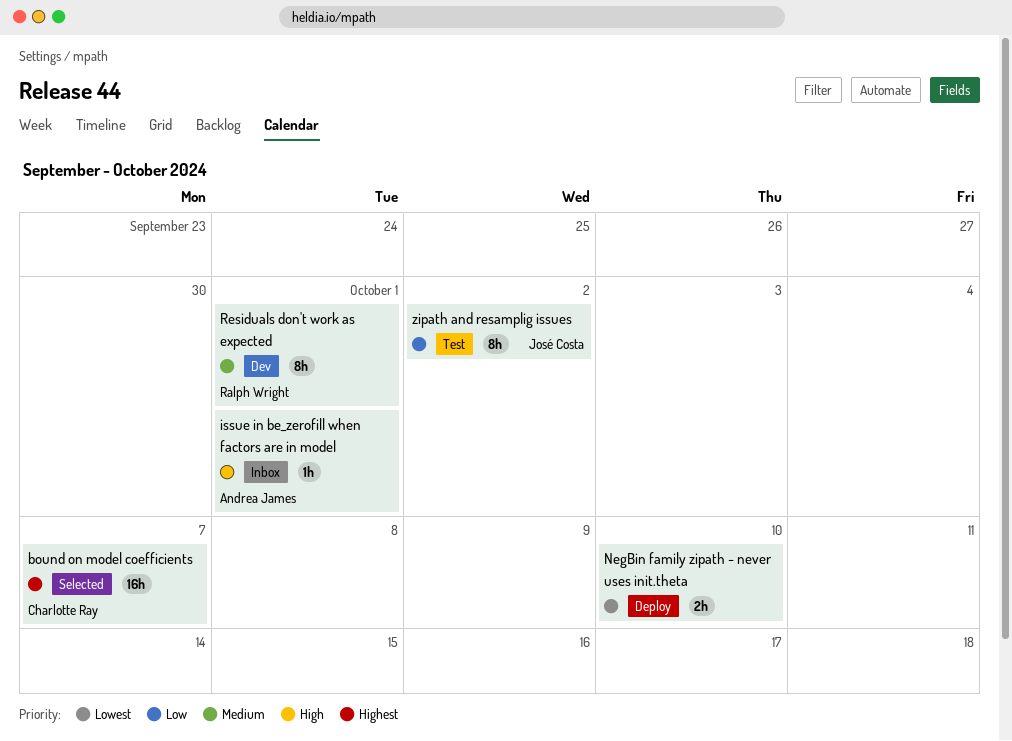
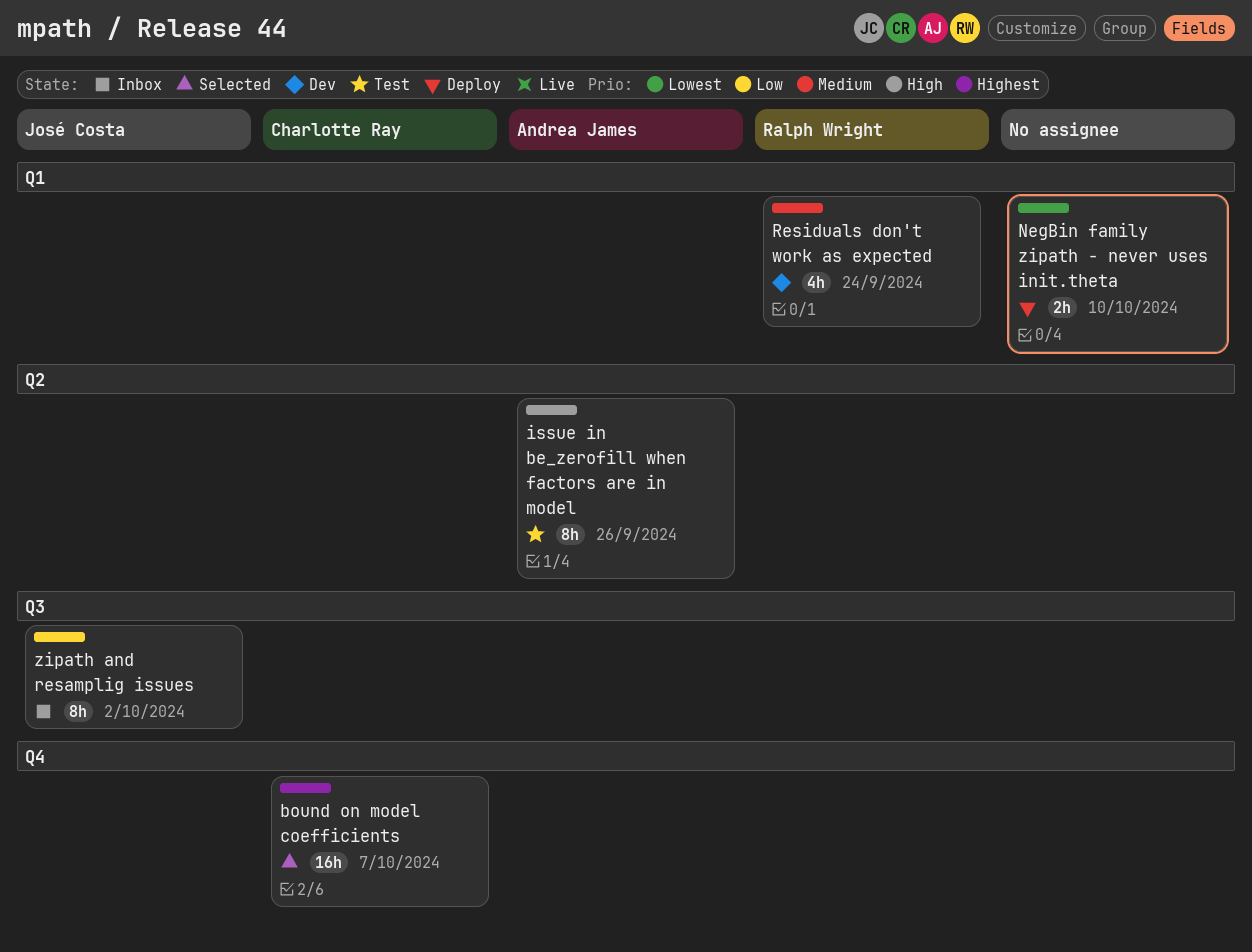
issue in be_zerofill when factors are in model, status: Inbox -> Test
issue in be_zerofill when factors are in model, estimate: 1h -> 8h
issue in be_zerofill when factors are in model, due: Oct 1 -> Sep 26
Residuals don't work as expected, estimate: 8h -> 4h
Residuals don't work as expected, due: Oct 1 -> Sep 24
zipath and resamplig issues, status: Test -> Inbox

